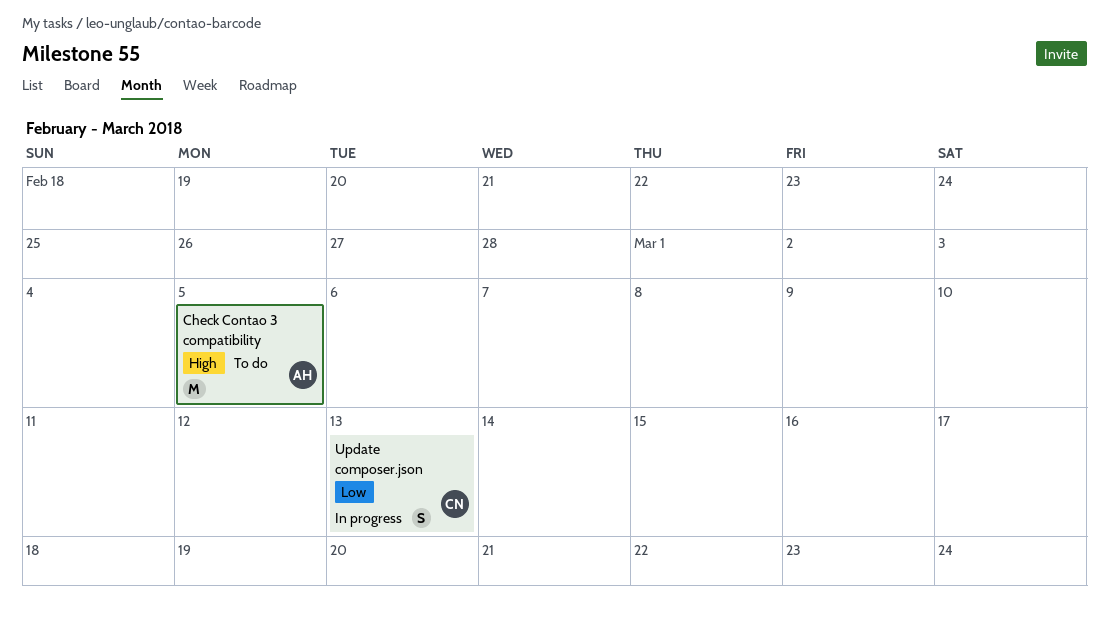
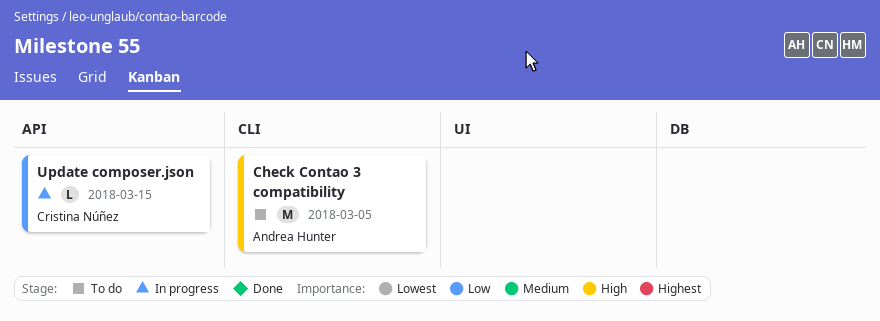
Update composer.json, estimate: S -> L
Update composer.json, due: Mar 13 -> Mar 15

